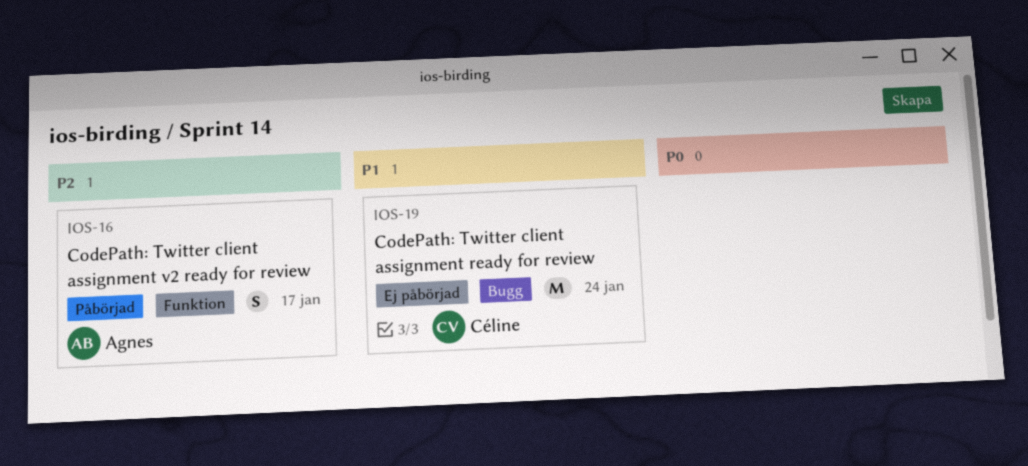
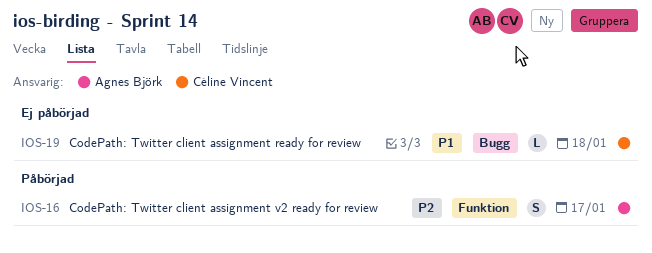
IOS-19, estimate: M -> L
IOS-19, due: Jan 24 -> Jan 18

